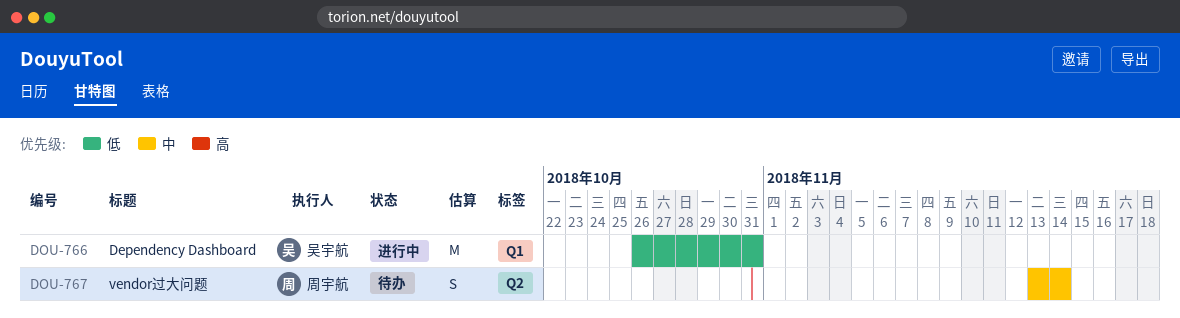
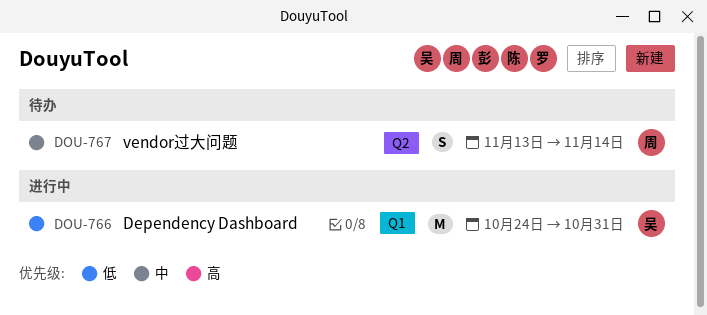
DOU-766, start: Oct 26 -> Oct 24

